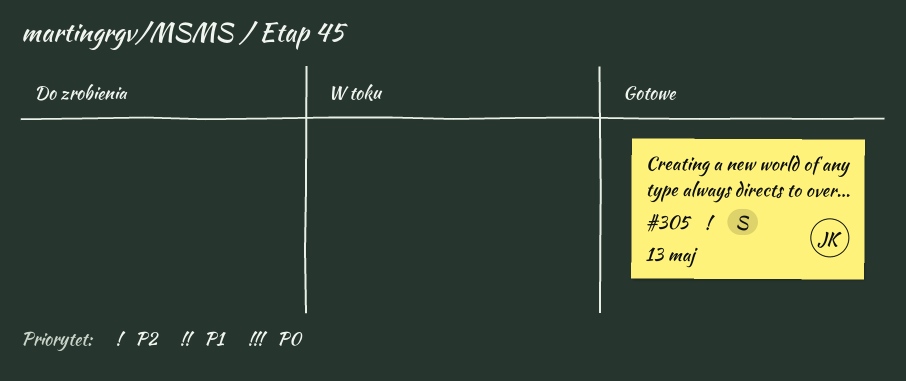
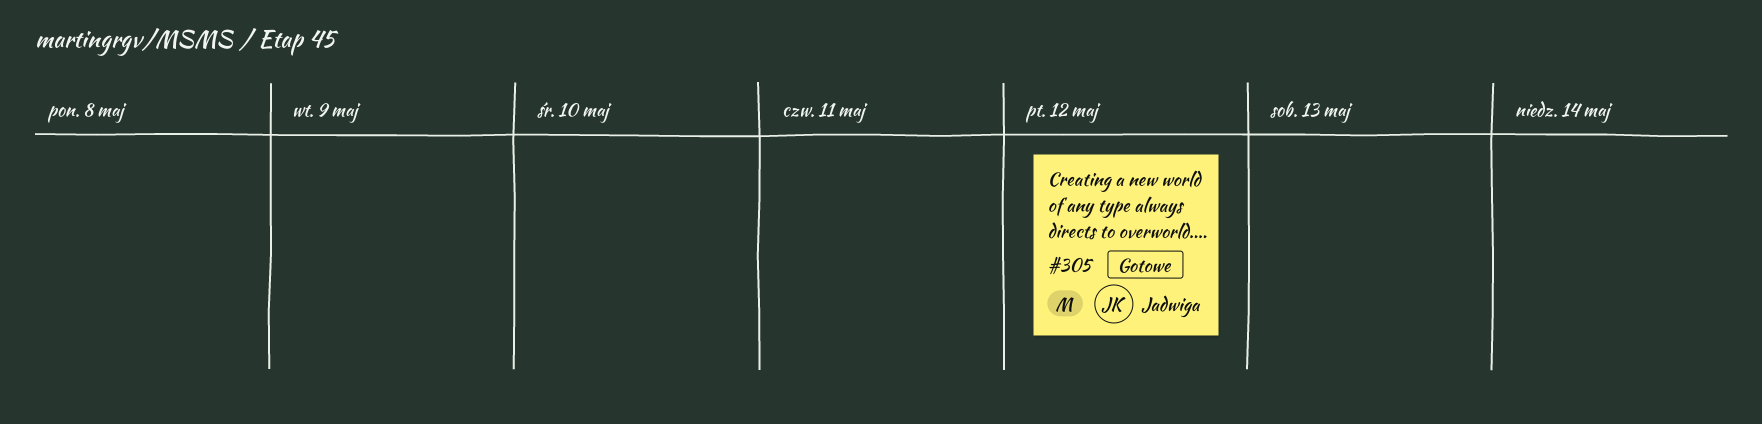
#305, estimate: S -> M
#305, due: May 13 -> May 12

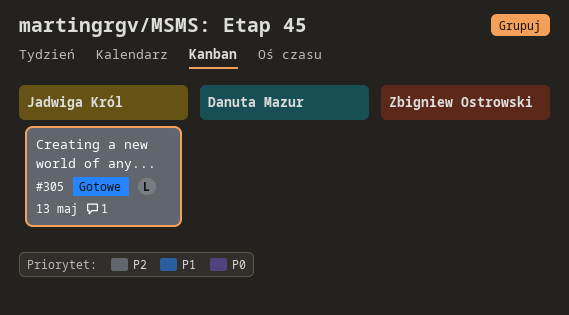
#305, estimate: M -> L
#305, due: May 12 -> May 13

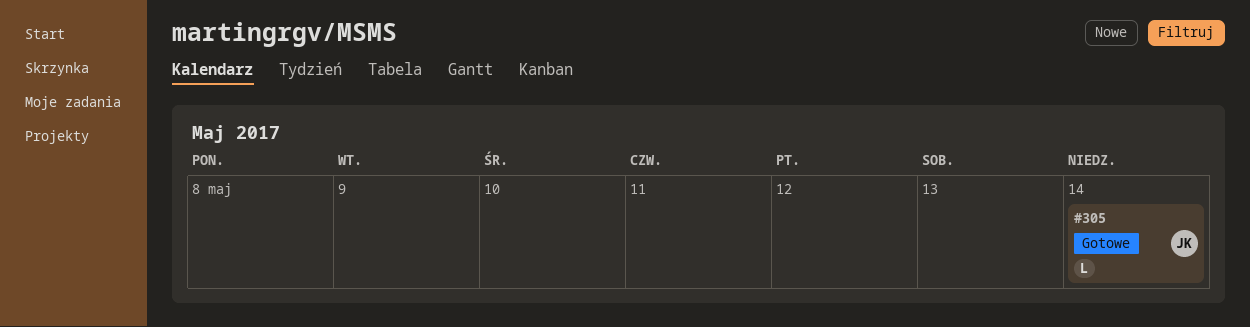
#305, due: May 13 -> May 14

